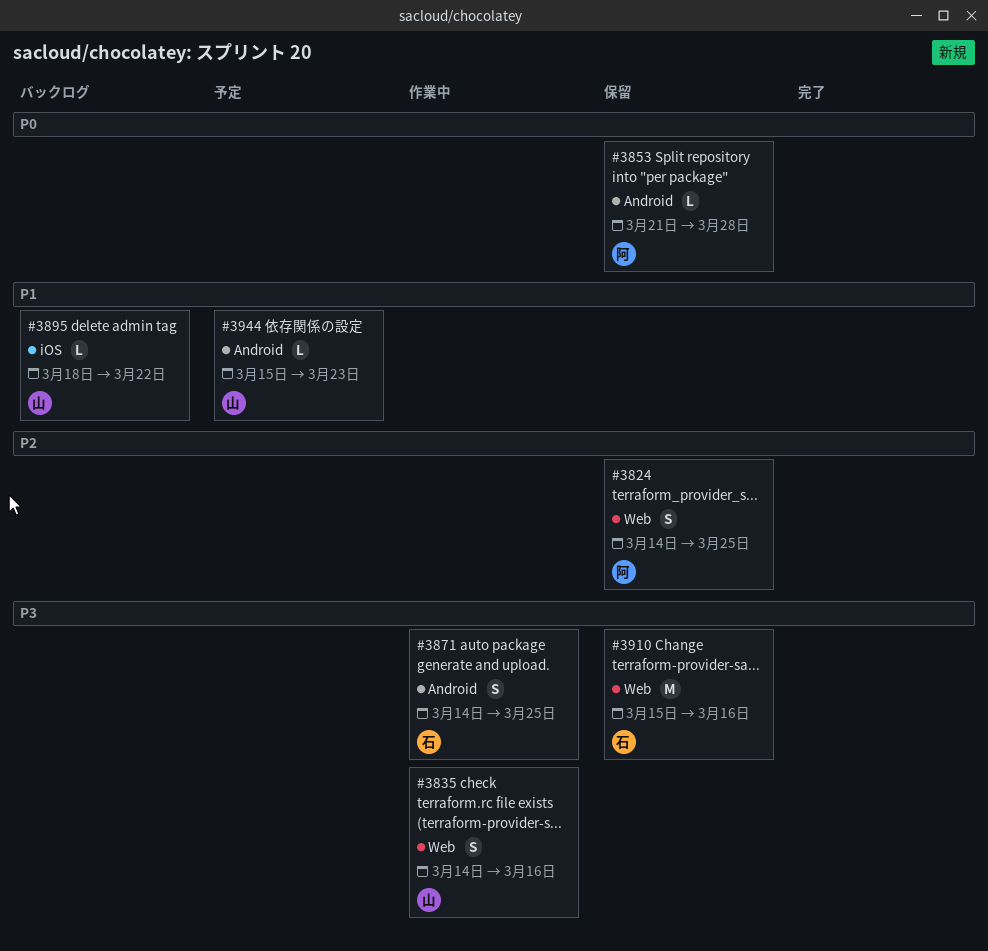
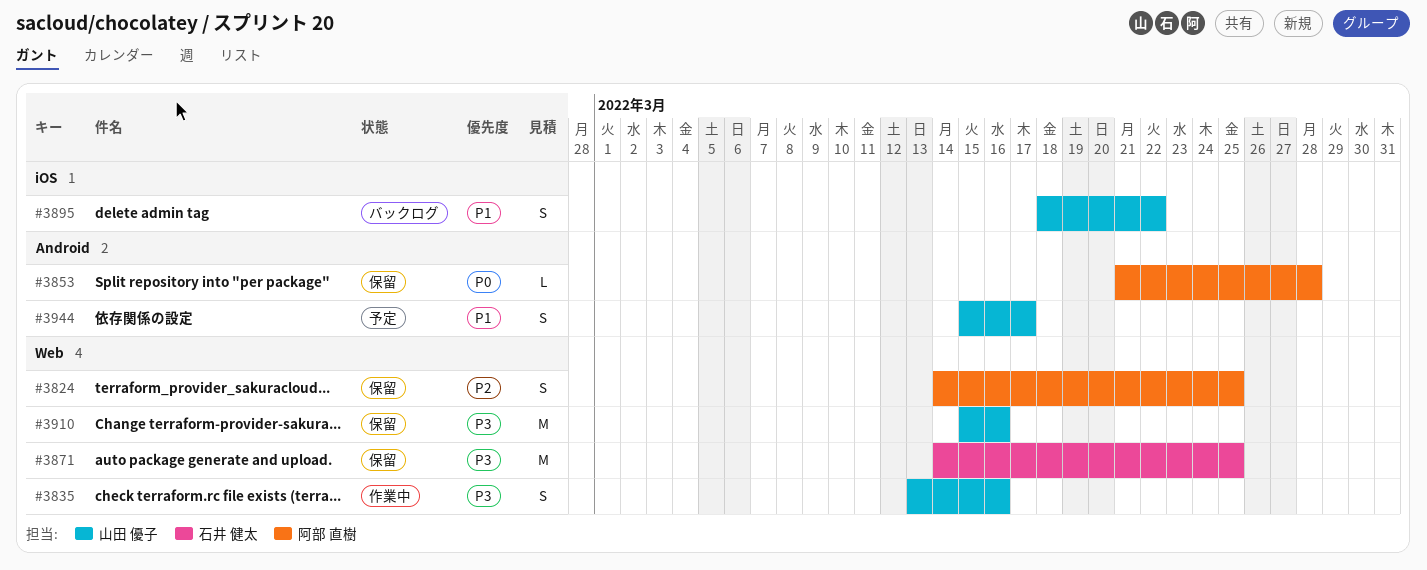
#3835, start: Mar 14 -> Mar 13
#3871, status: 作業中 -> 保留
#3871, label: Android -> Web
#3871, estimate: S -> M
#3895, estimate: L -> S
#3910, owner: 石井 健太 -> 山田 優子
#3944, estimate: L -> S
#3944, due: Mar 23 -> Mar 17

